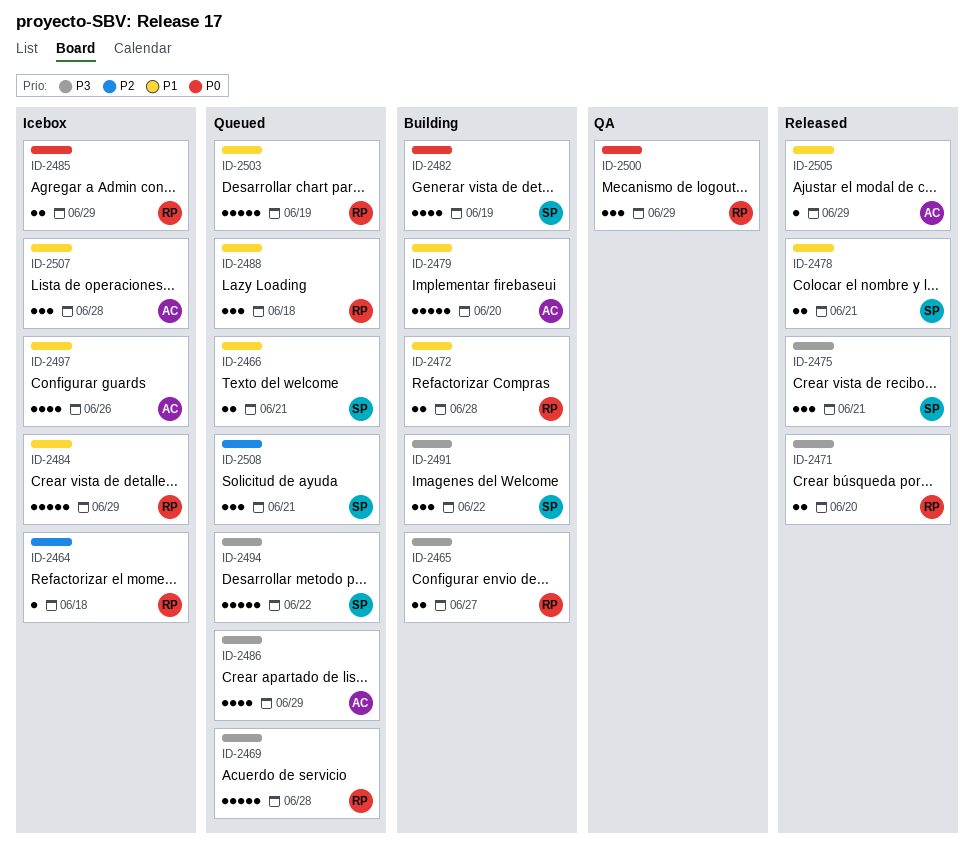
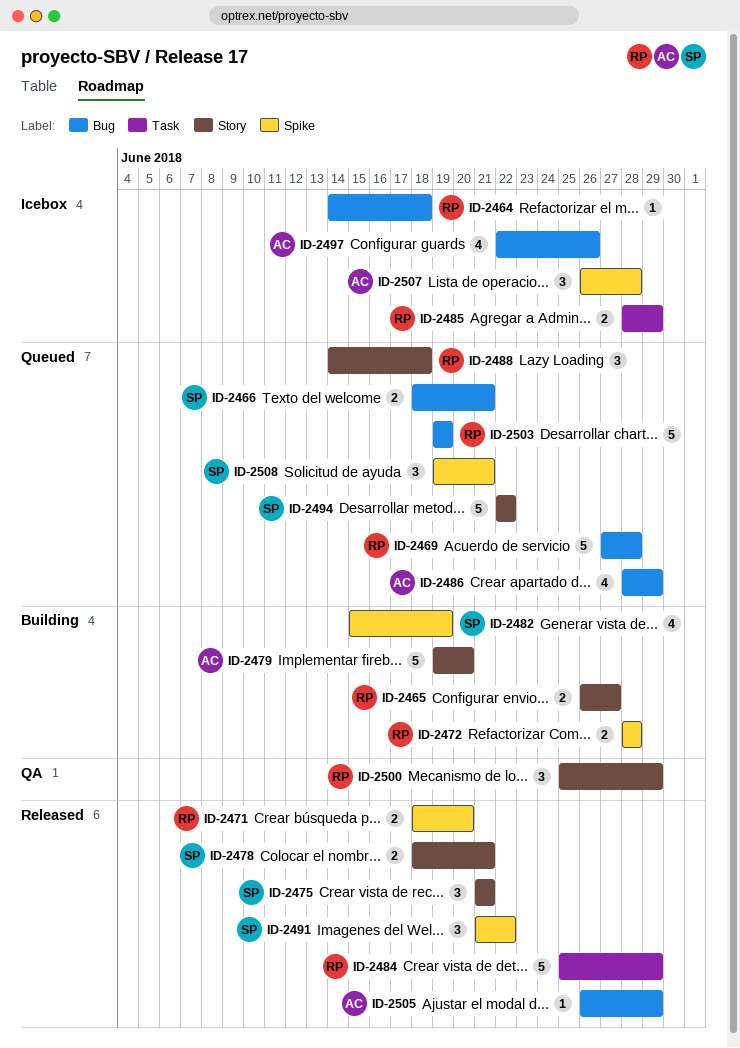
ID-2484, status: Icebox -> Released
ID-2491, status: Building -> Released

